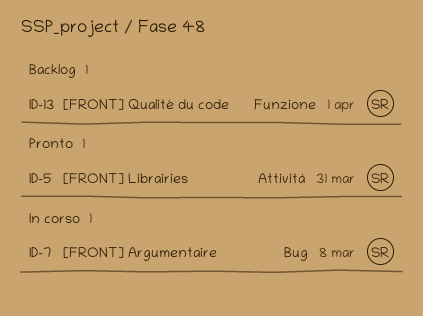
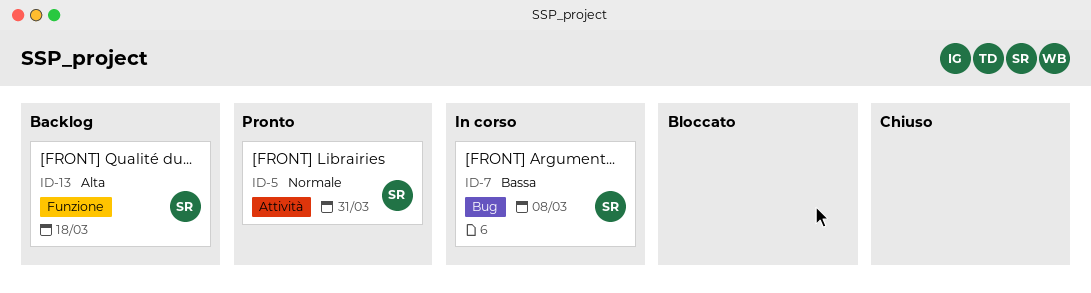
ID-13, due: Apr 1 -> Mar 18

